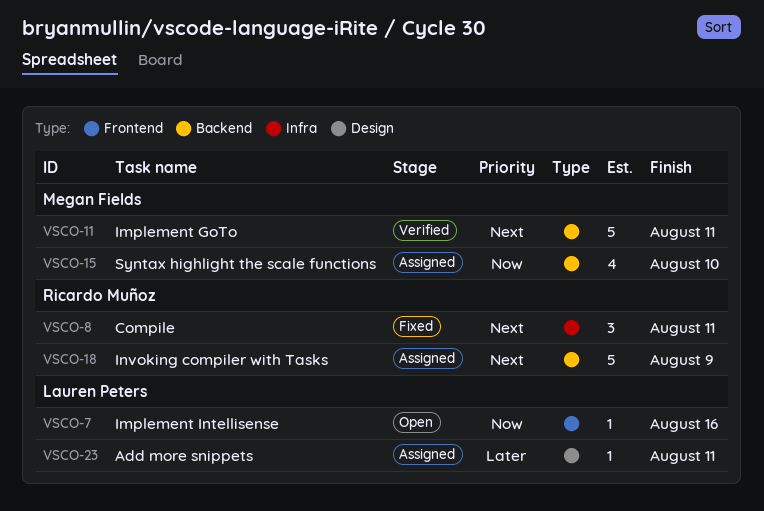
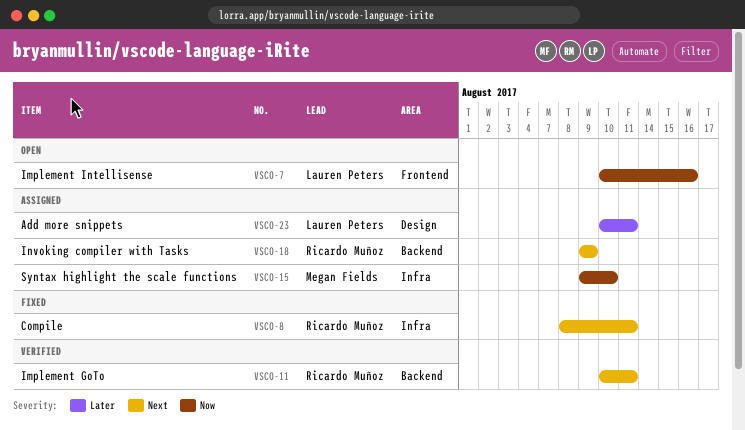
VSCO-11, owner: Megan Fields -> Ricardo Muñoz
VSCO-15, label: Backend -> Infra

